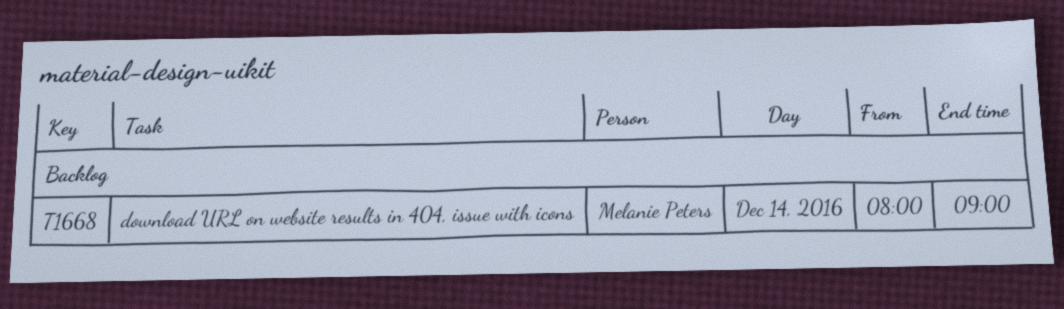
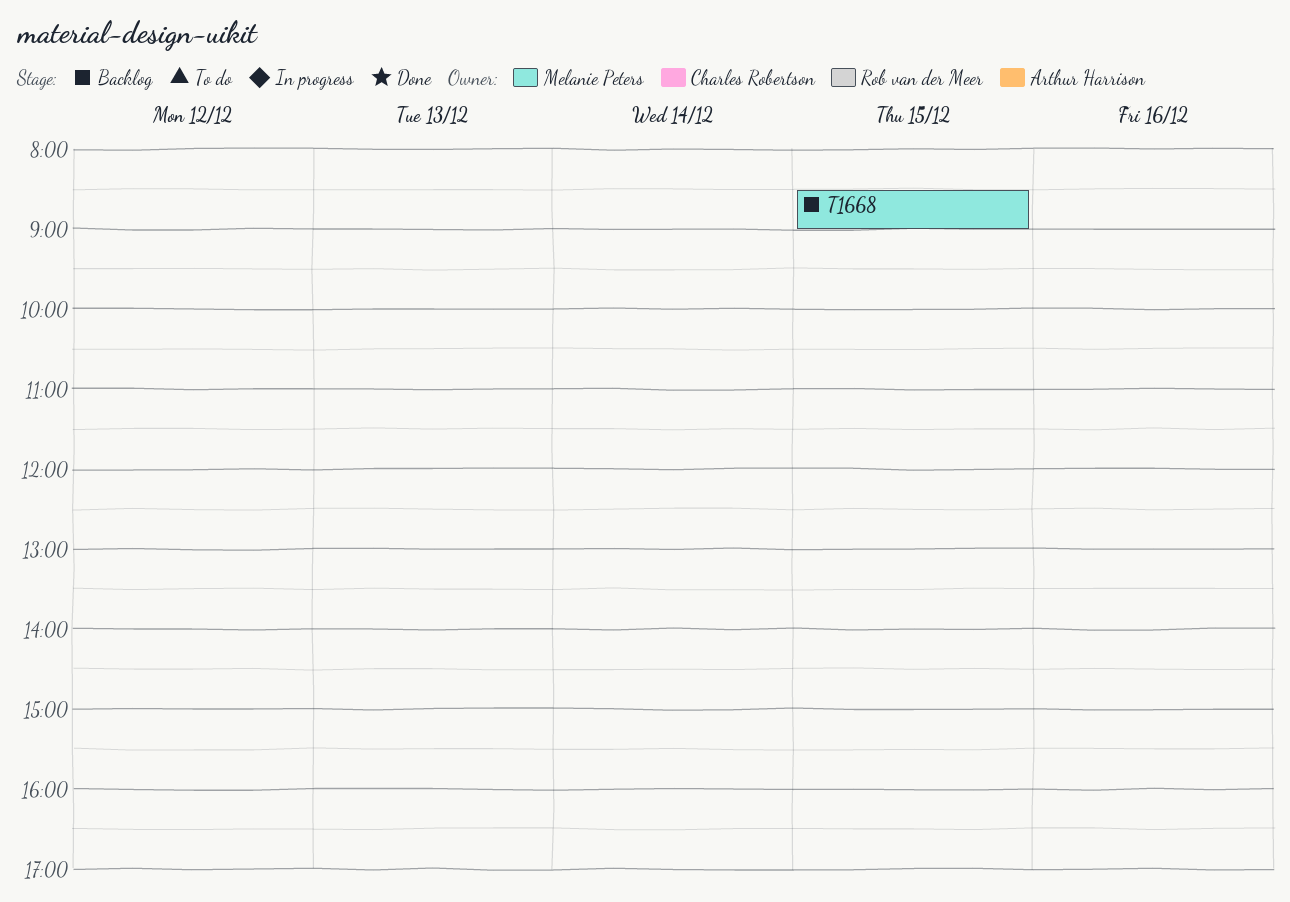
T1668, day: Dec 14 -> Dec 15
T1668, begins: 08:00 -> 08:30

